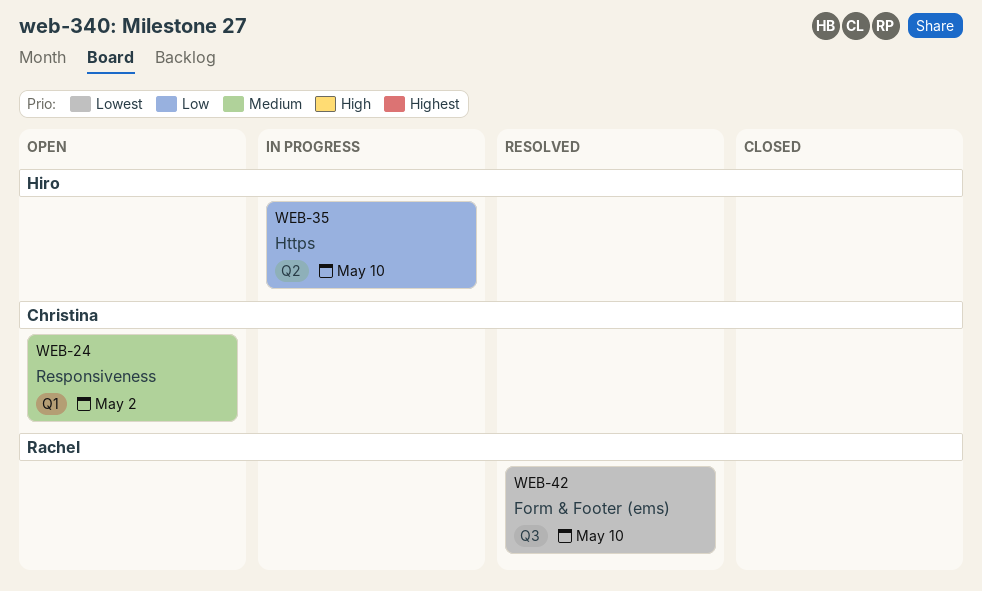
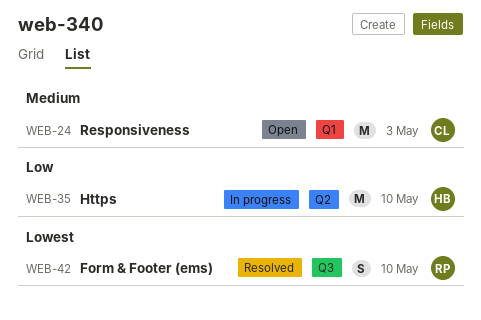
WEB-24, due: May 2 -> May 3

